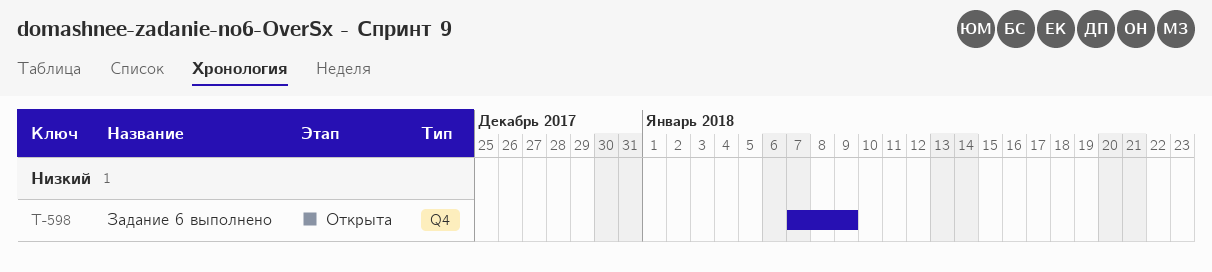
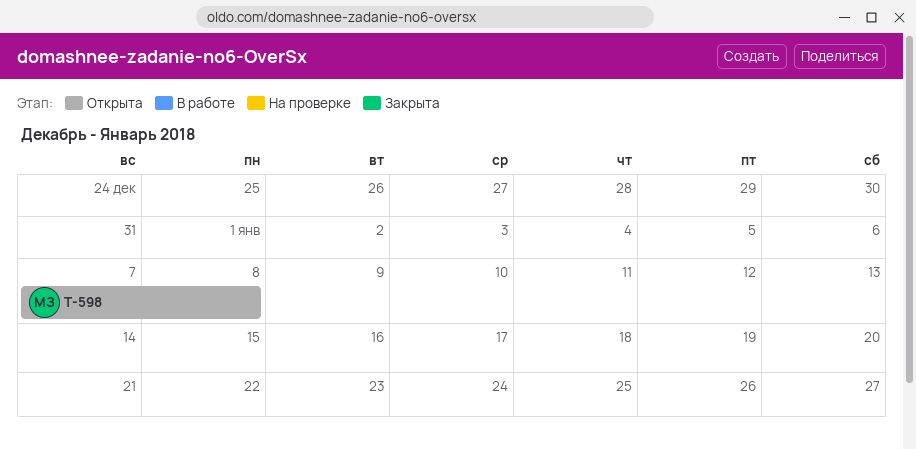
T-598, due: Jan 9 -> Jan 8

